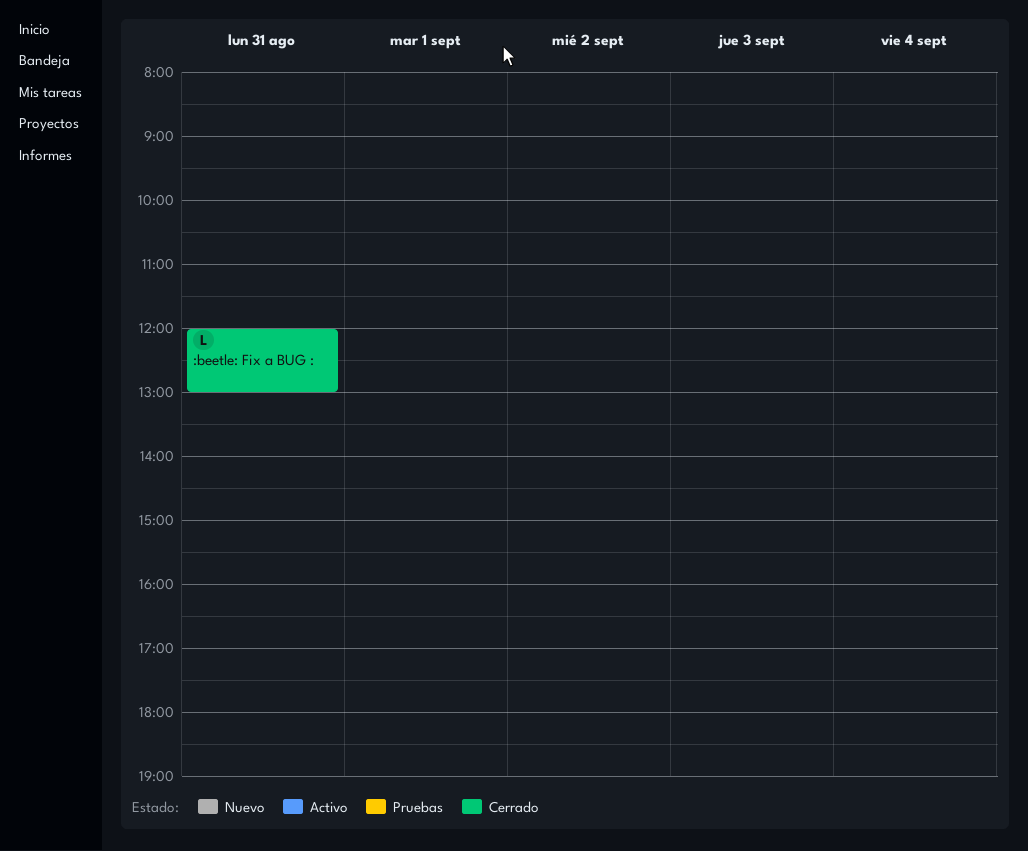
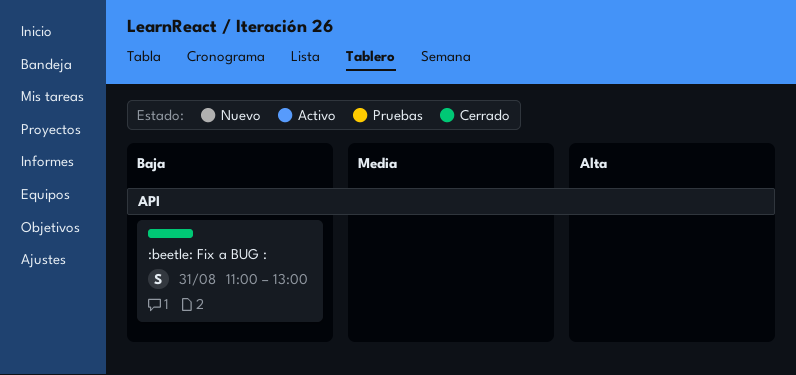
:beetle: Fix a BUG :, estimate: L -> S
:beetle: Fix a BUG :, begins: 12:00 -> 11:00

